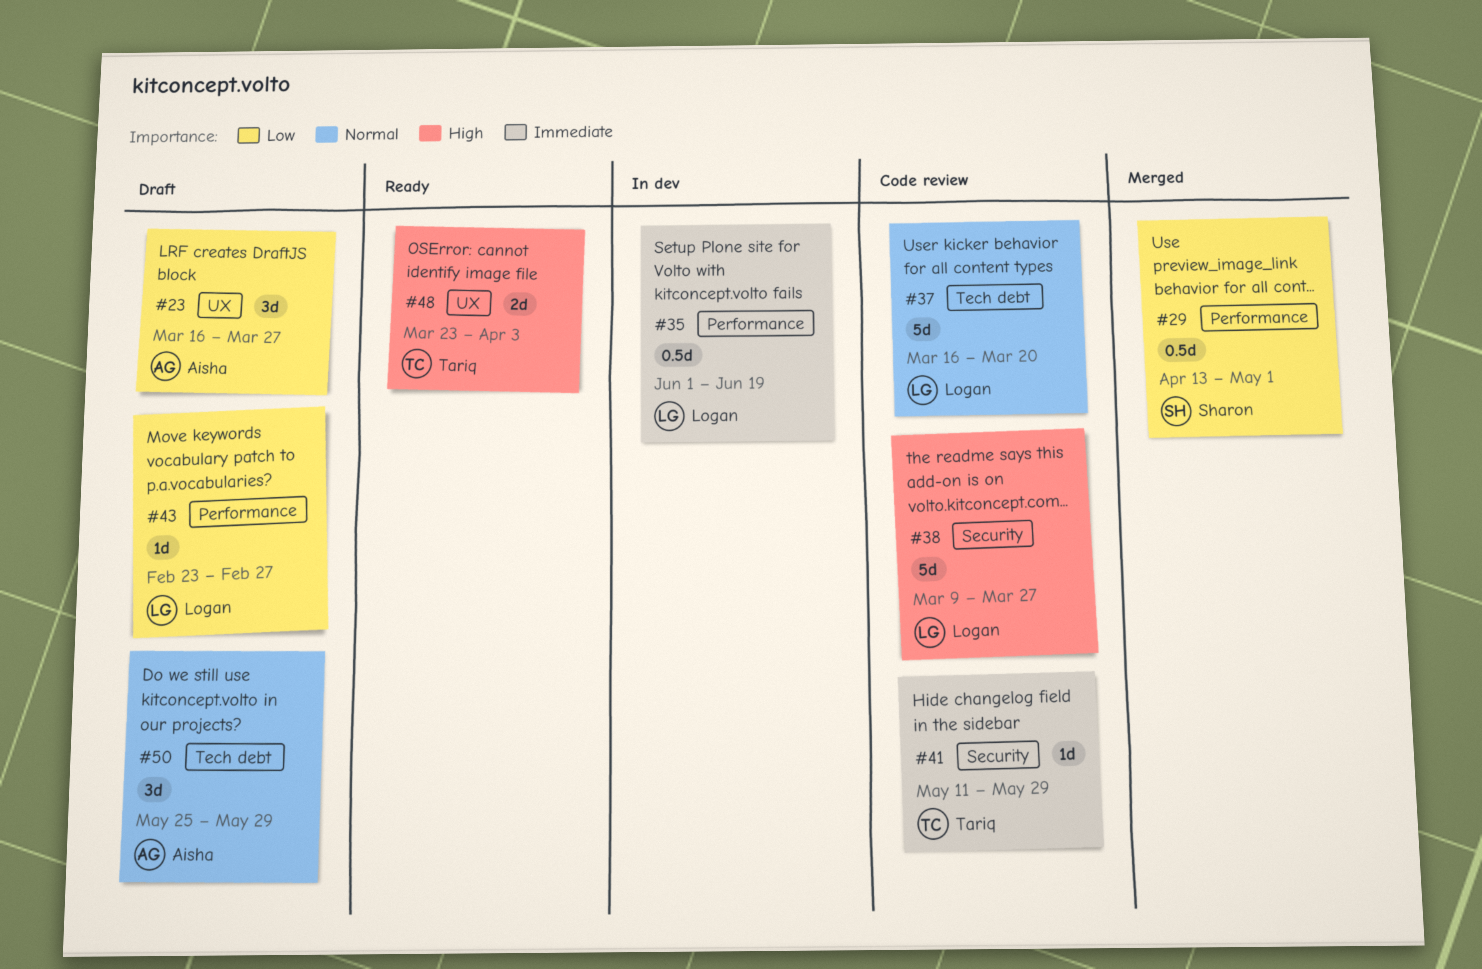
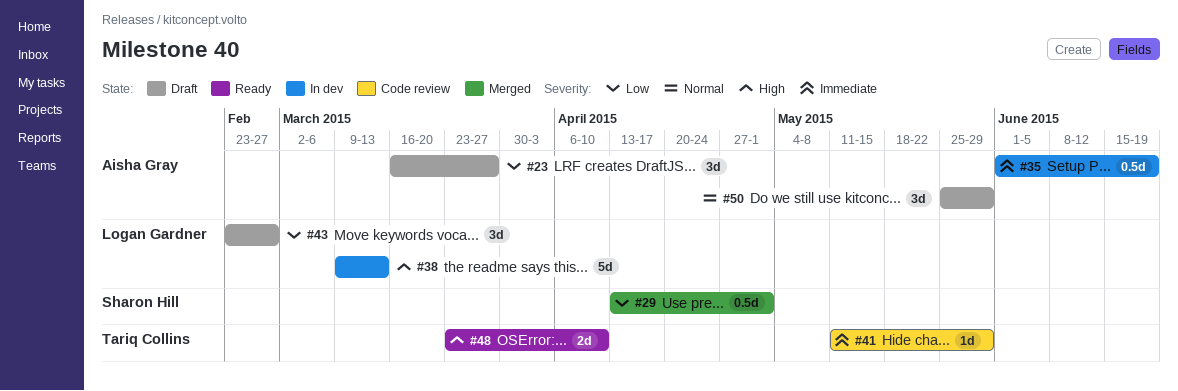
#35, owner: Logan Gardner -> Aisha Gray
#37: present -> none
#38, status: Code review -> In dev
#38, due: Mar 27 -> Mar 13
#43, estimate: 1d -> 3d
#48, due: Apr 3 -> Apr 10

